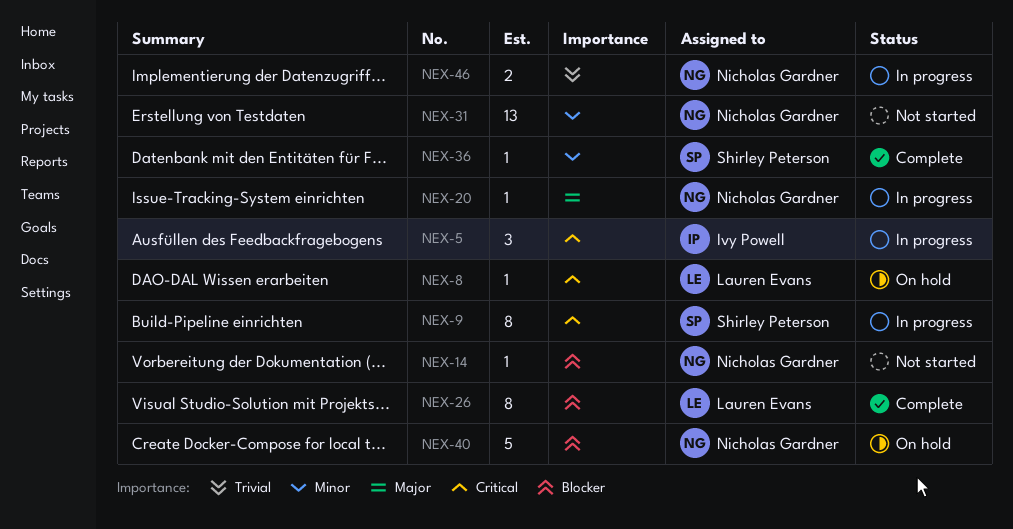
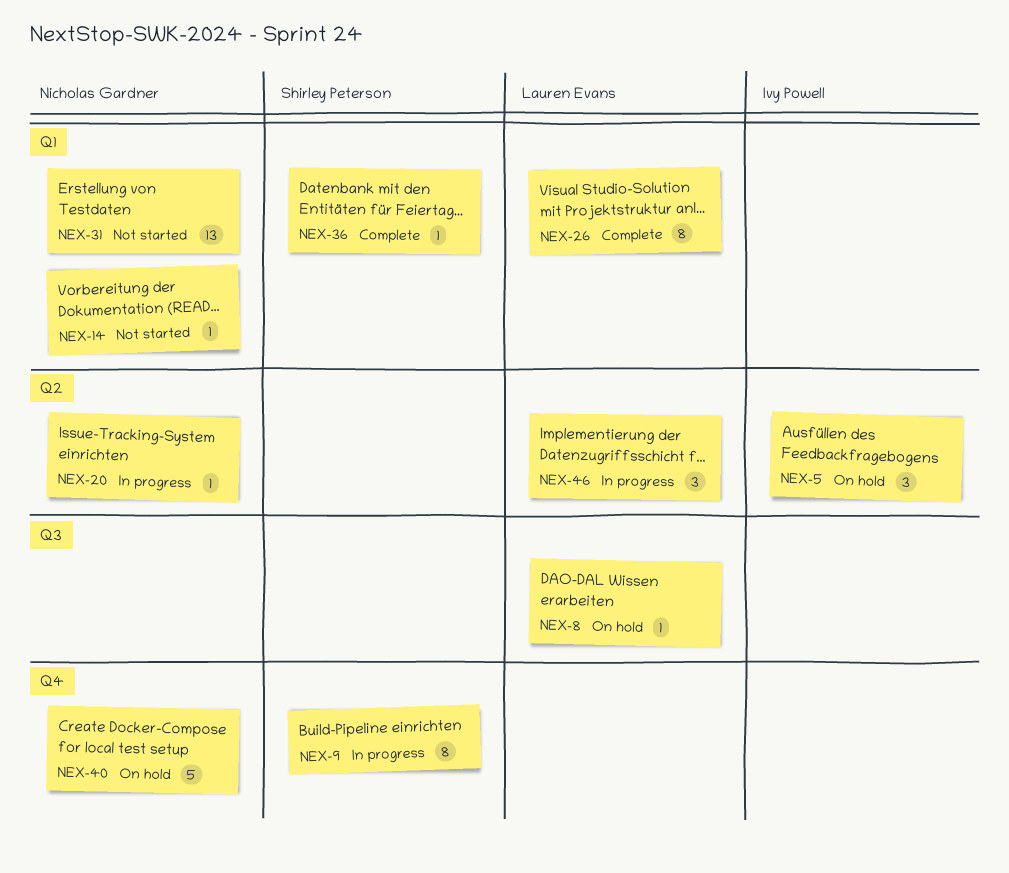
NEX-5, status: In progress -> On hold
NEX-46, owner: Nicholas Gardner -> Lauren Evans
NEX-46, estimate: 2 -> 3

